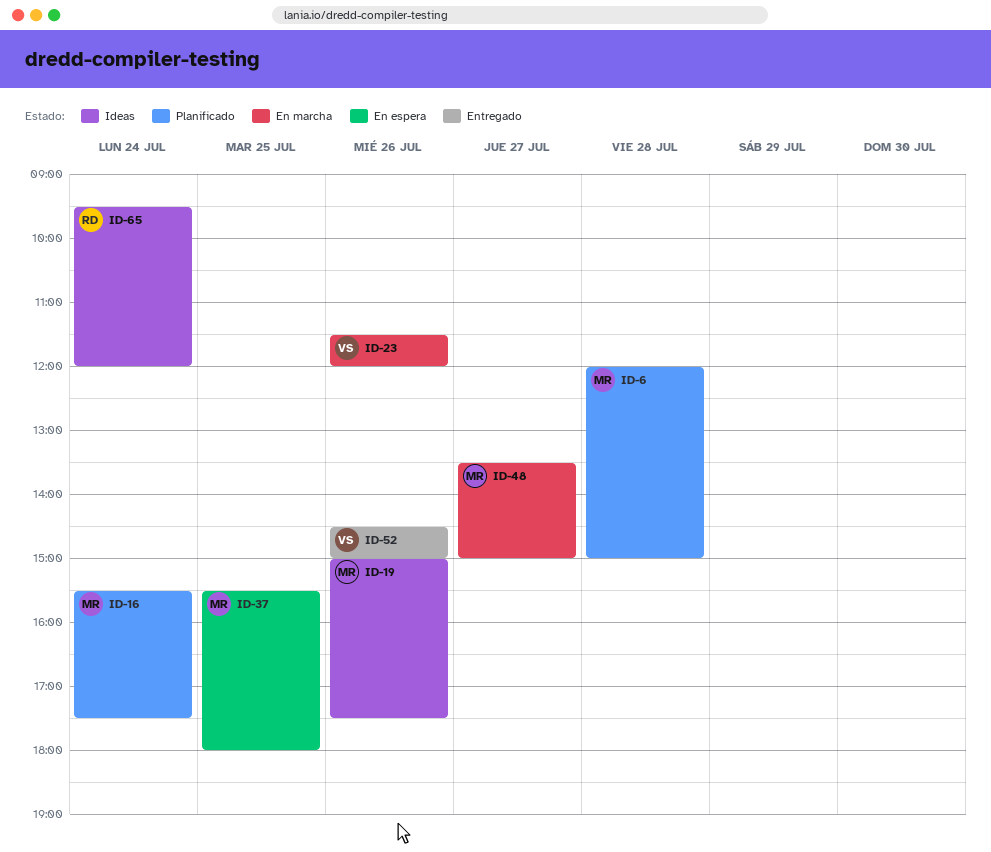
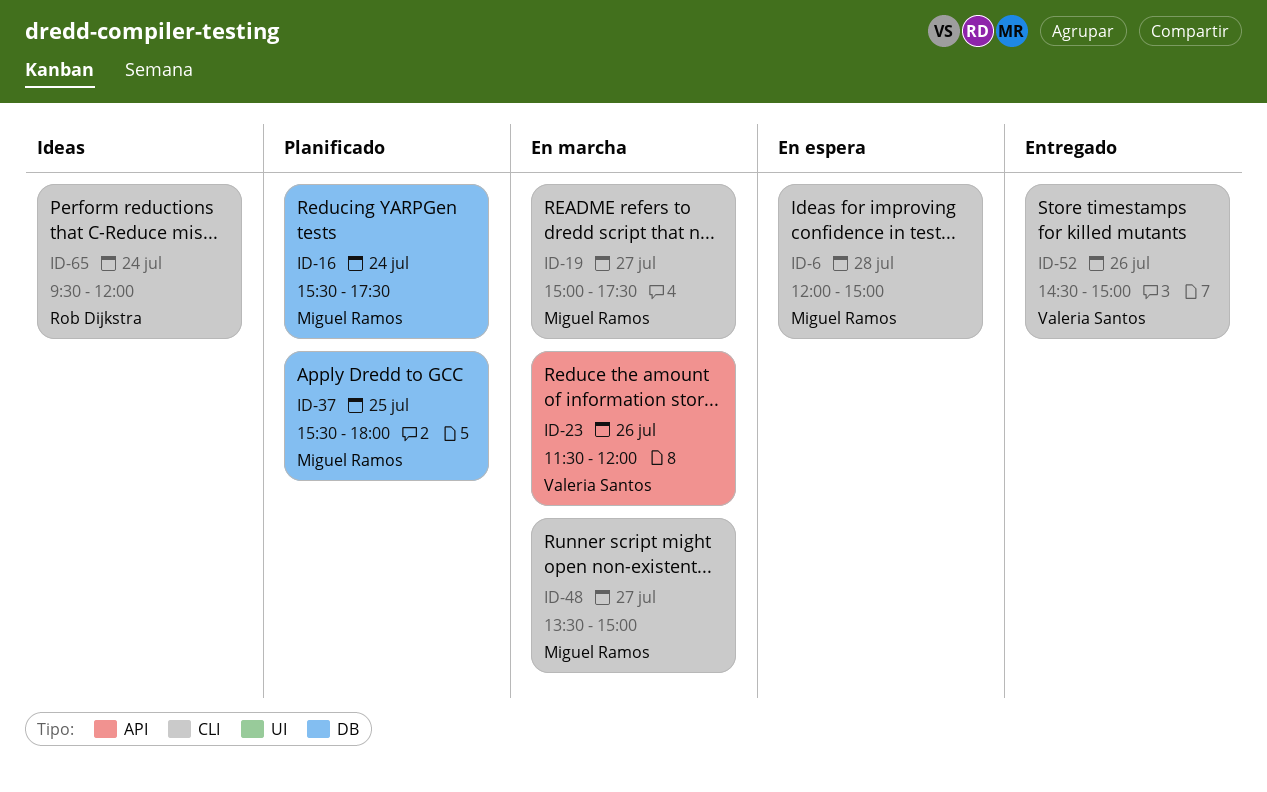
ID-6, status: Planificado -> En espera
ID-19, status: Ideas -> En marcha
ID-19, day: Jul 26 -> Jul 27
ID-37, status: En espera -> Planificado

